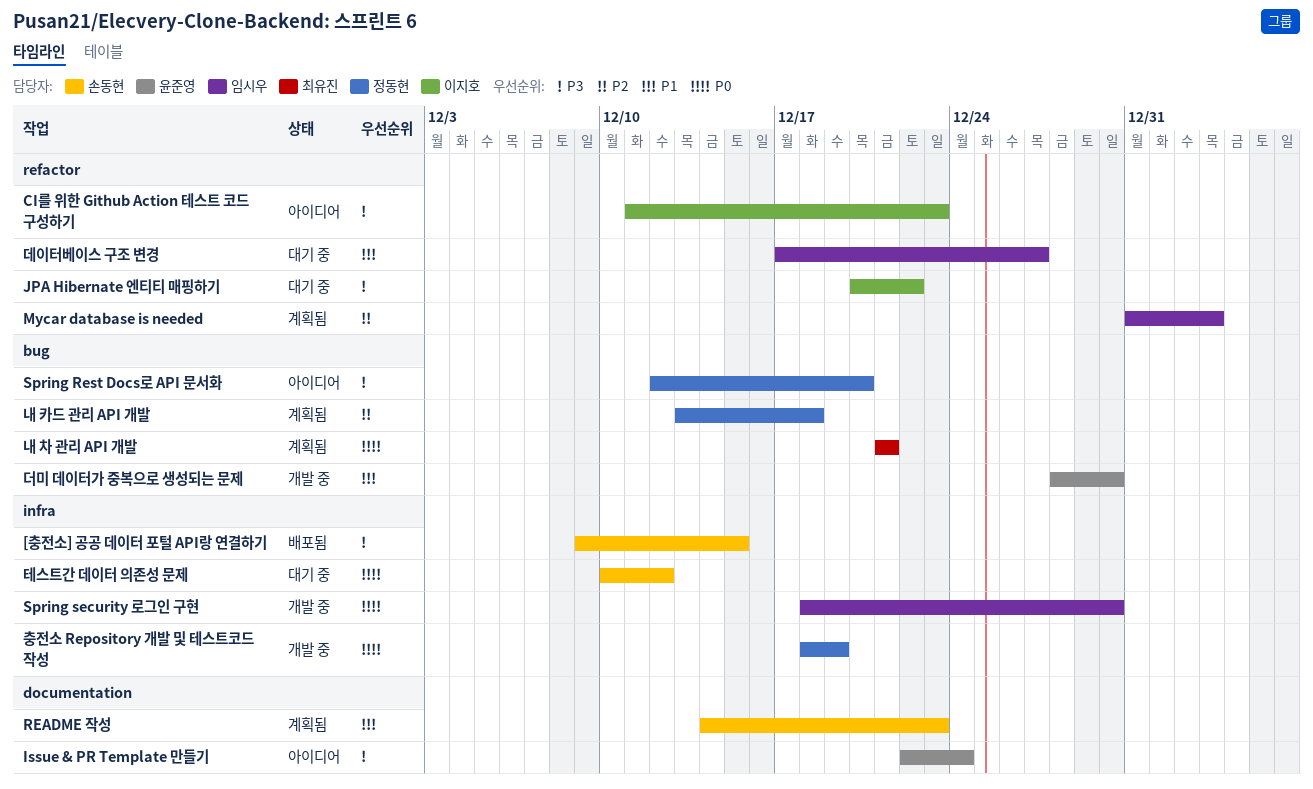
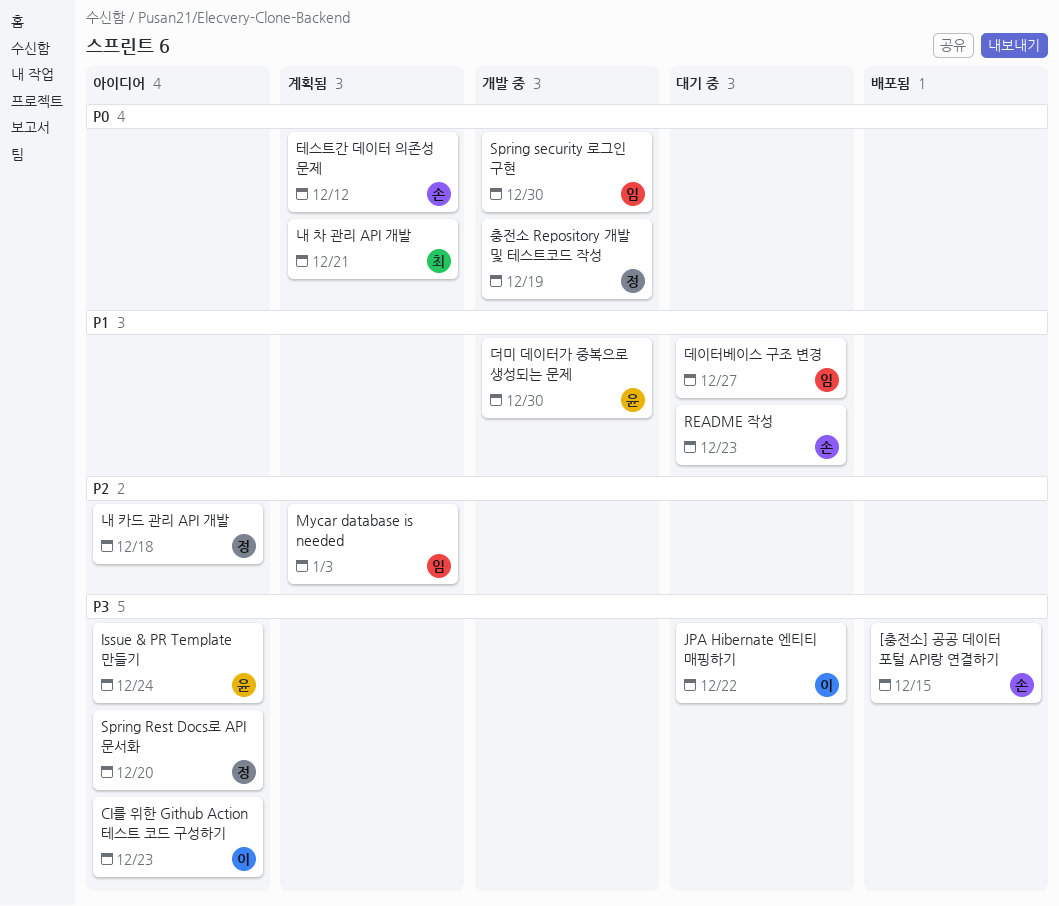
README 작성, status: 계획됨 -> 대기 중
내 카드 관리 API 개발, status: 계획됨 -> 아이디어
테스트간 데이터 의존성 문제, status: 대기 중 -> 계획됨

